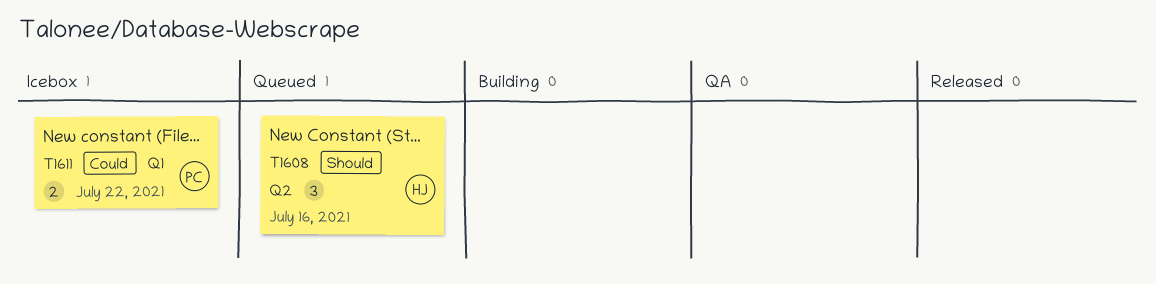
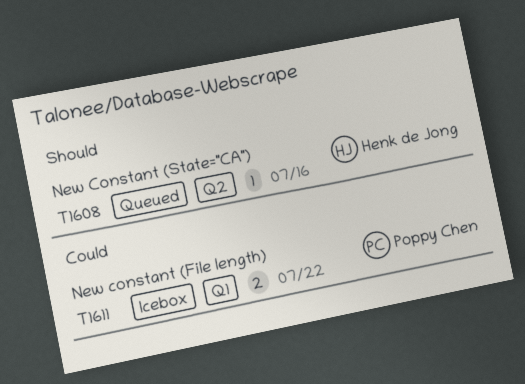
T1608, estimate: 3 -> 1

